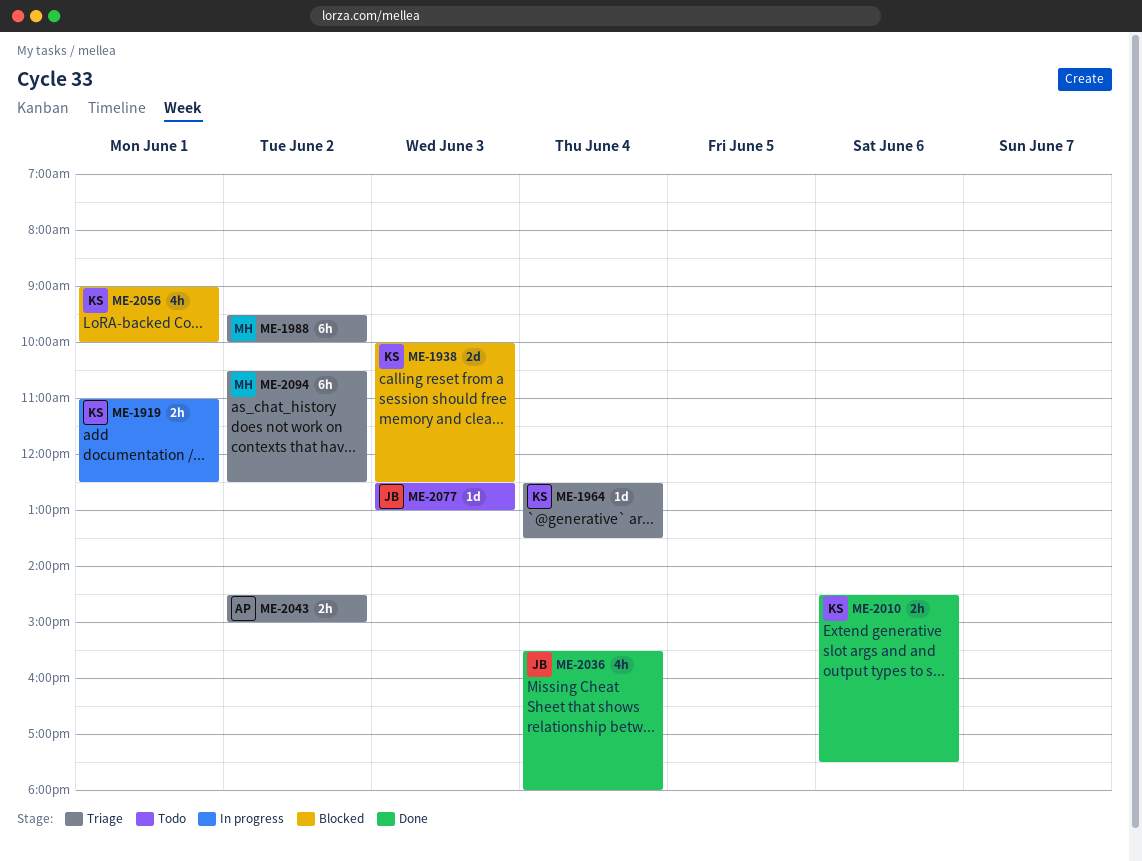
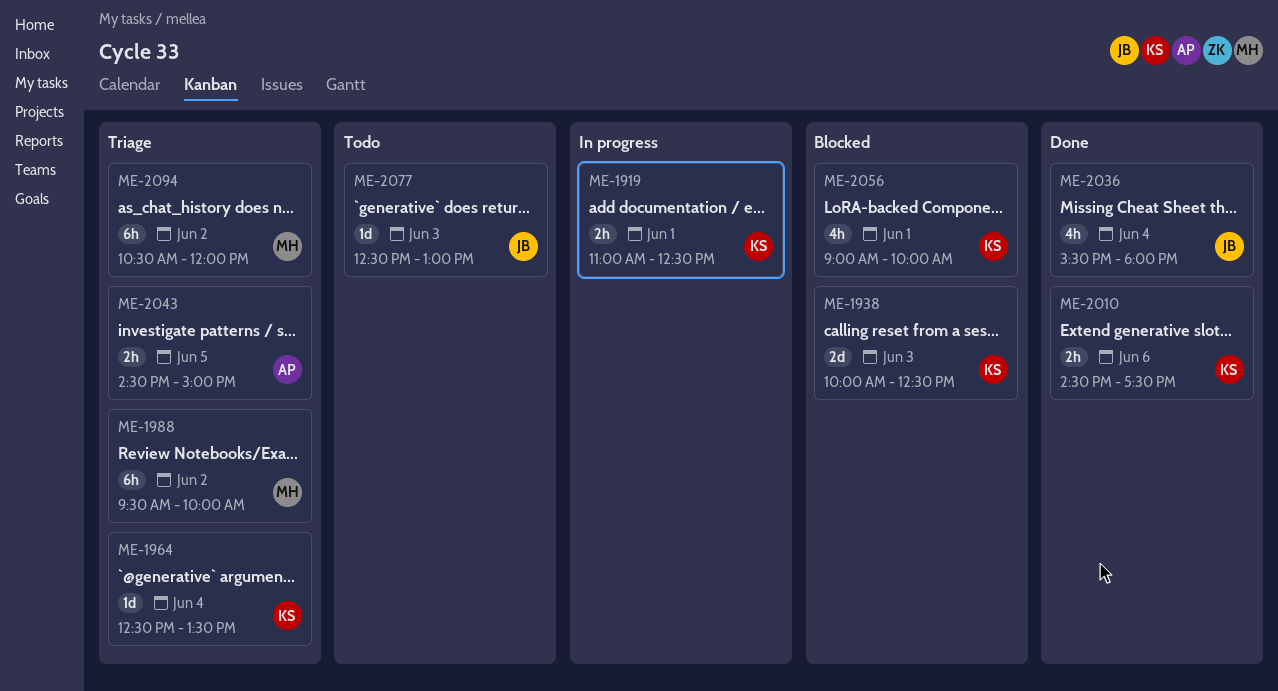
ME-2043, day: Jun 2 -> Jun 5
ME-2094, ends: 12:30 -> 12:00

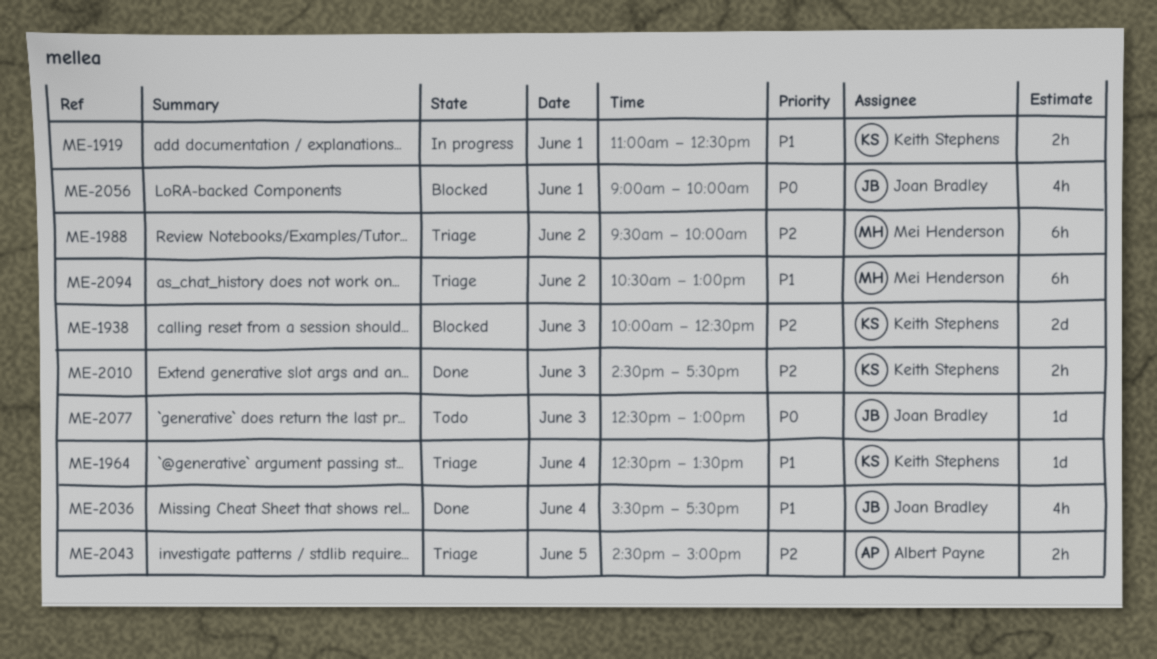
ME-2010, day: Jun 6 -> Jun 3
ME-2036, ends: 18:00 -> 17:30
ME-2056, owner: Keith Stephens -> Joan Bradley
ME-2094, ends: 12:00 -> 13:00

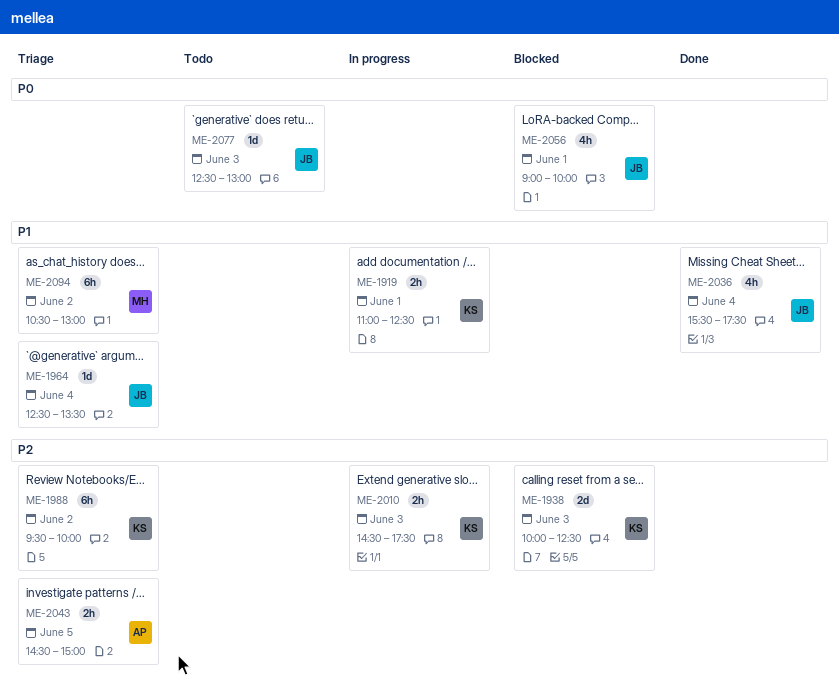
ME-1964, owner: Keith Stephens -> Joan Bradley
ME-1988, owner: Mei Henderson -> Keith Stephens
ME-2010, status: Done -> In progress

